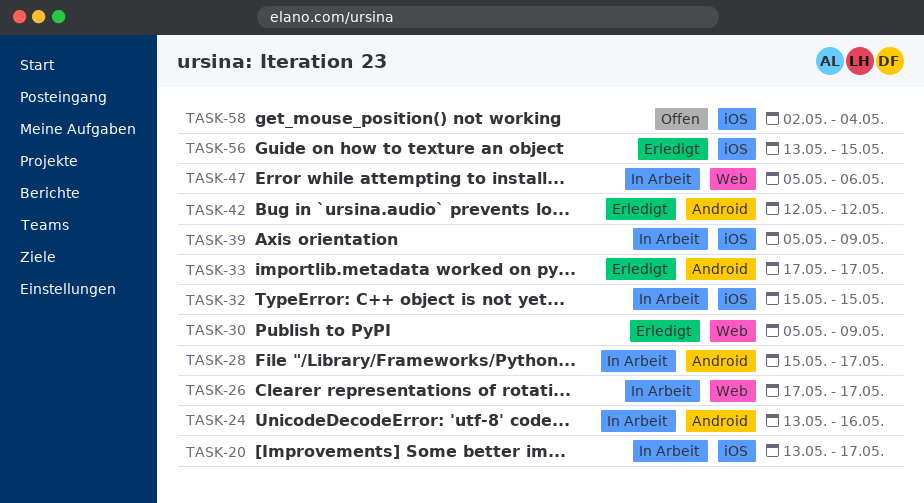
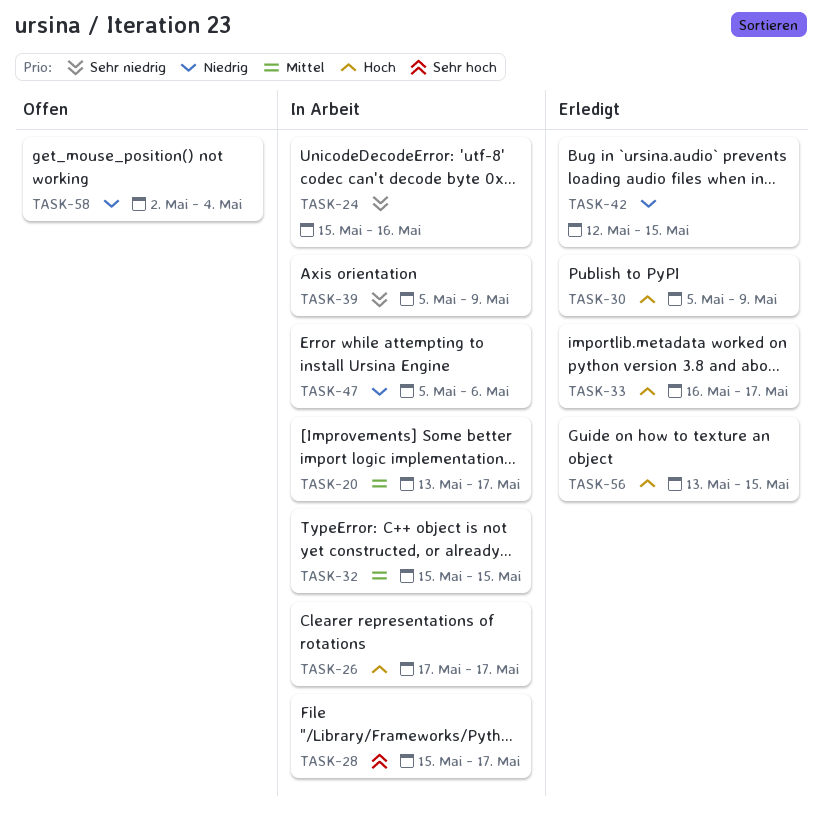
TASK-24, start: May 13 -> May 15
TASK-33, start: May 17 -> May 16
TASK-42, due: May 12 -> May 15

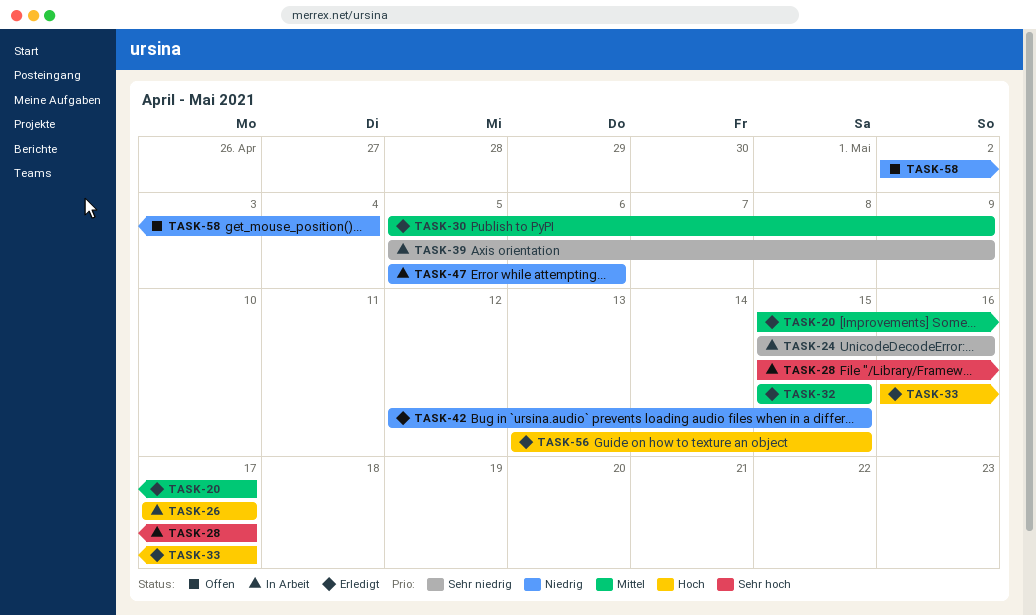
TASK-20, status: In Arbeit -> Erledigt
TASK-20, start: May 13 -> May 15
TASK-30, priority: Hoch -> Mittel
TASK-32, status: In Arbeit -> Erledigt

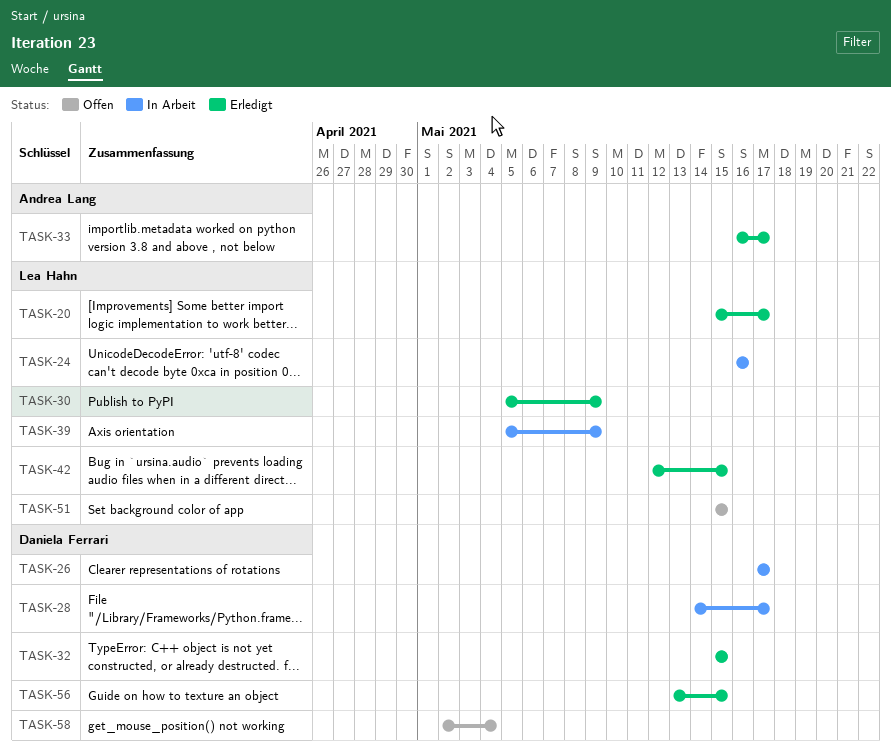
TASK-24, start: May 15 -> May 16
TASK-28, start: May 15 -> May 14
TASK-47: present -> none
TASK-51: none -> present

